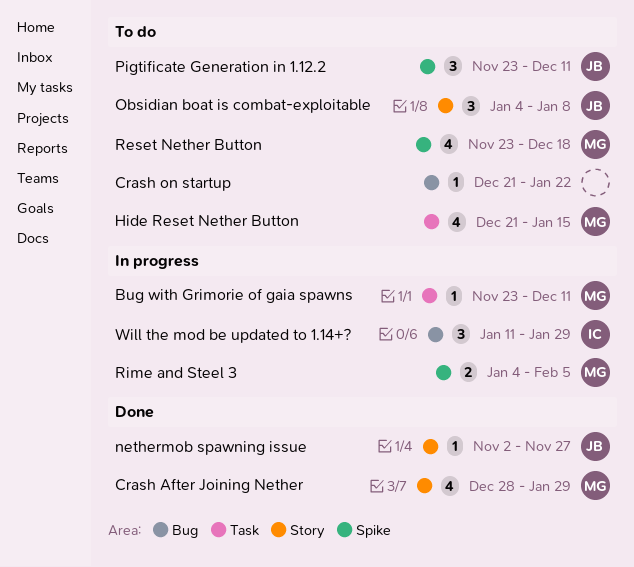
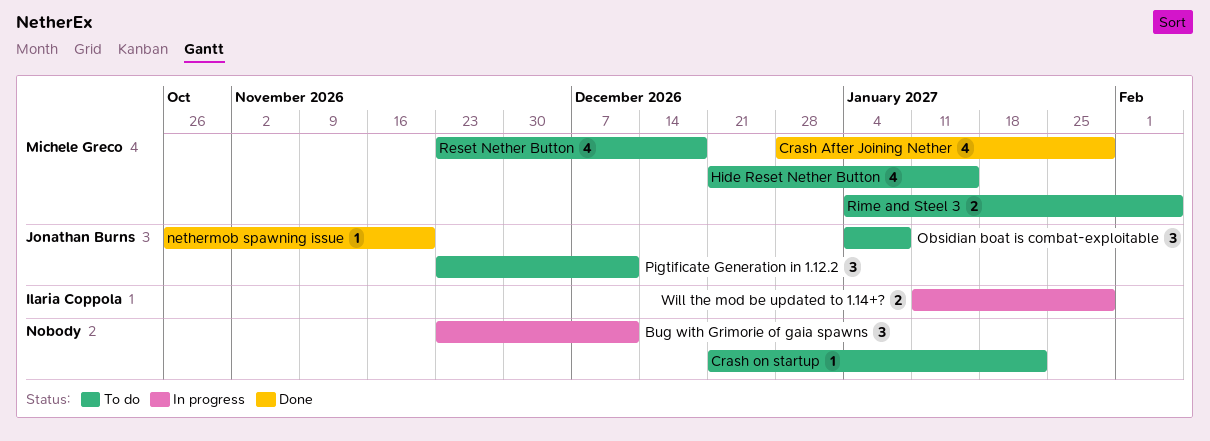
Bug with Grimorie of gaia spawns, owner: Michele Greco -> none
Bug with Grimorie of gaia spawns, estimate: 1 -> 3
nethermob spawning issue, start: Nov 2 -> Oct 26
nethermob spawning issue, due: Nov 27 -> Nov 20
Rime and Steel 3, status: In progress -> To do
Will the mod be updated to 1.14+?, estimate: 3 -> 2

